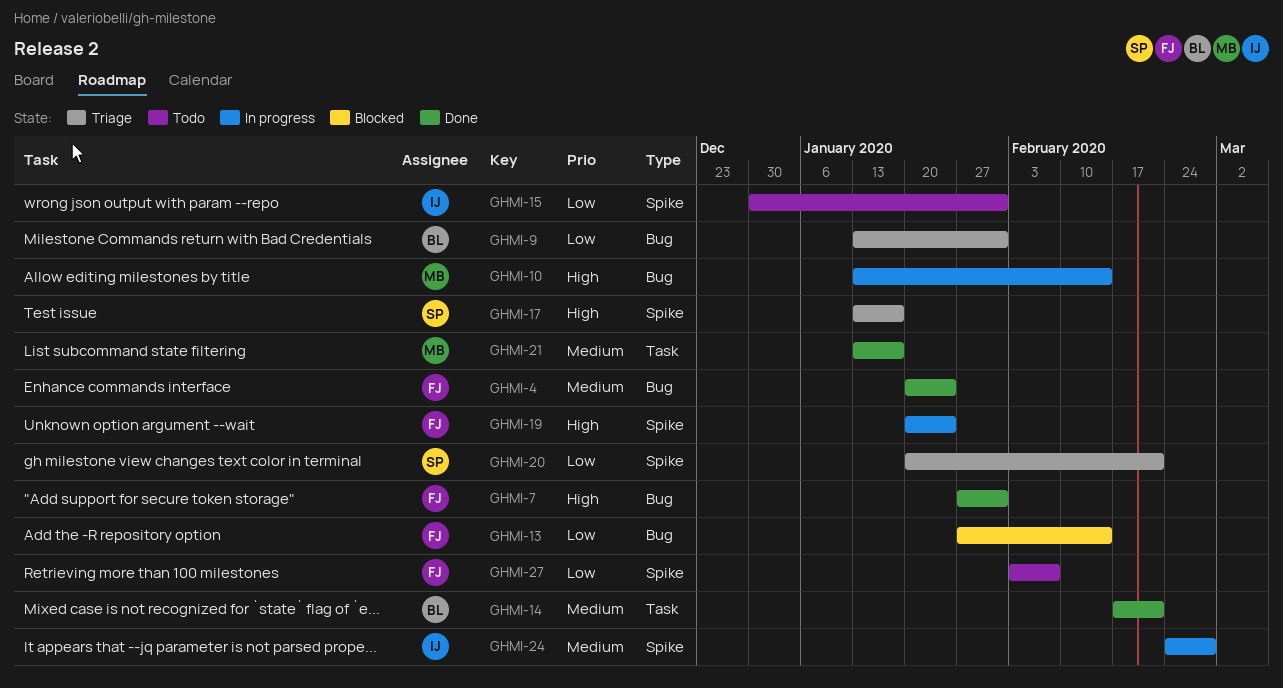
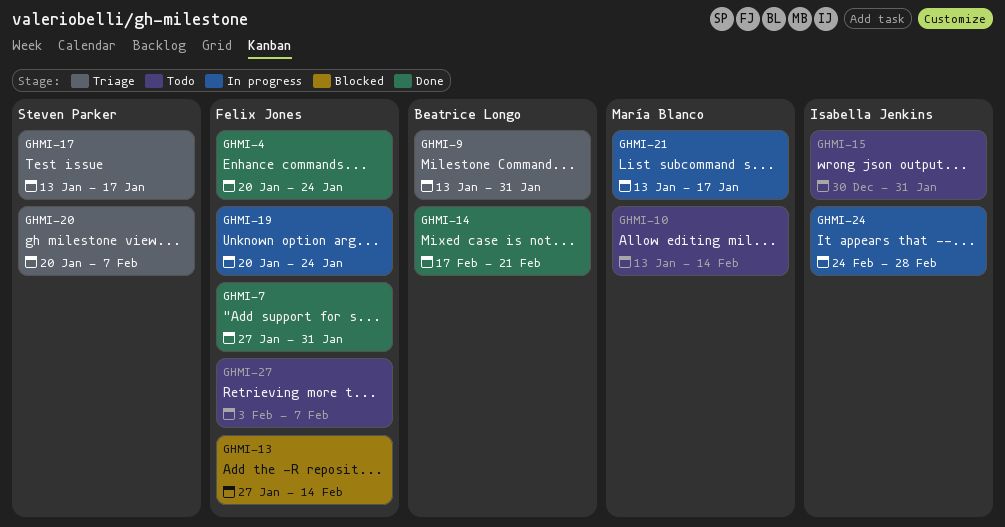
GHMI-10, status: In progress -> Todo
GHMI-20, due: Feb 21 -> Feb 7
GHMI-21, status: Done -> In progress

